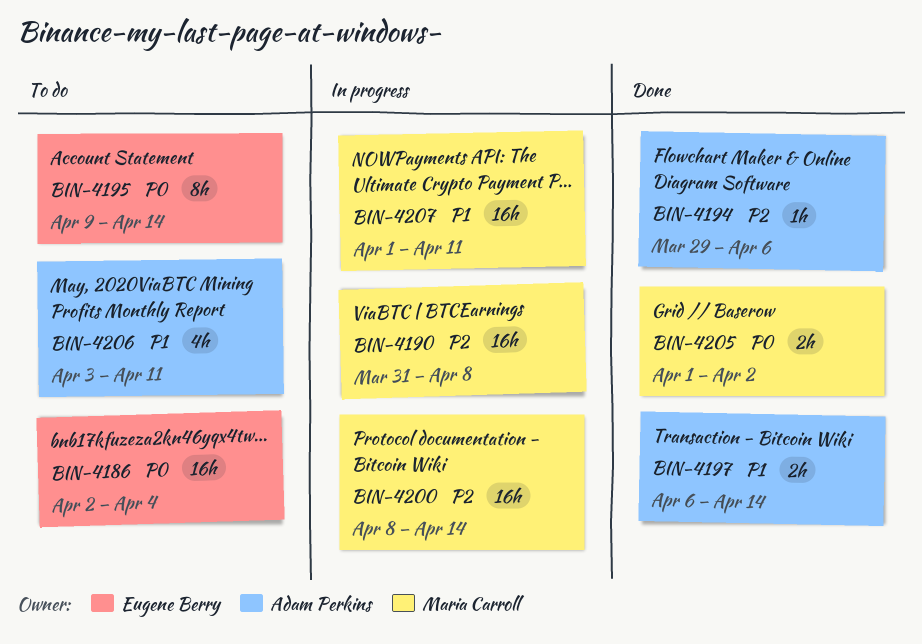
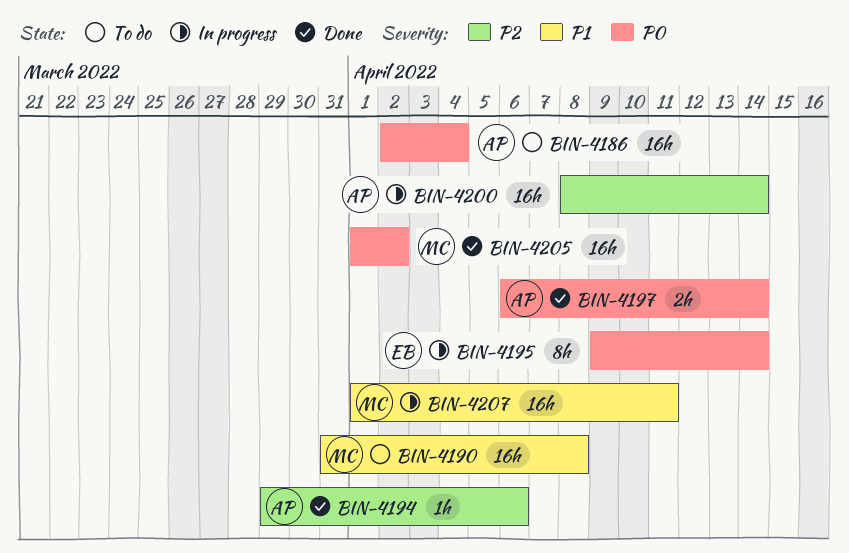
BIN-4186, owner: Eugene Berry -> Adam Perkins
BIN-4190, status: In progress -> To do
BIN-4190, priority: P2 -> P1
BIN-4195, status: To do -> In progress
BIN-4197, priority: P1 -> P0
BIN-4200, owner: Maria Carroll -> Adam Perkins
BIN-4205, estimate: 2h -> 16h
BIN-4206: present -> none

